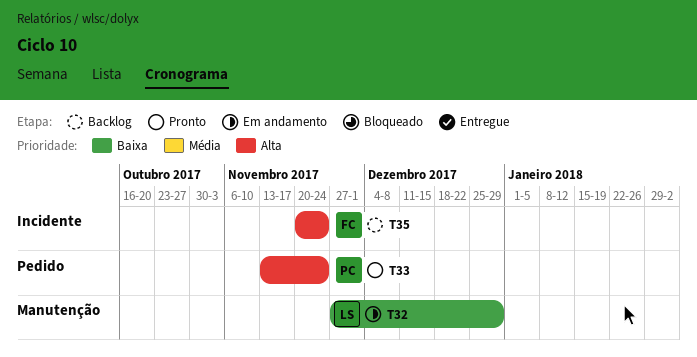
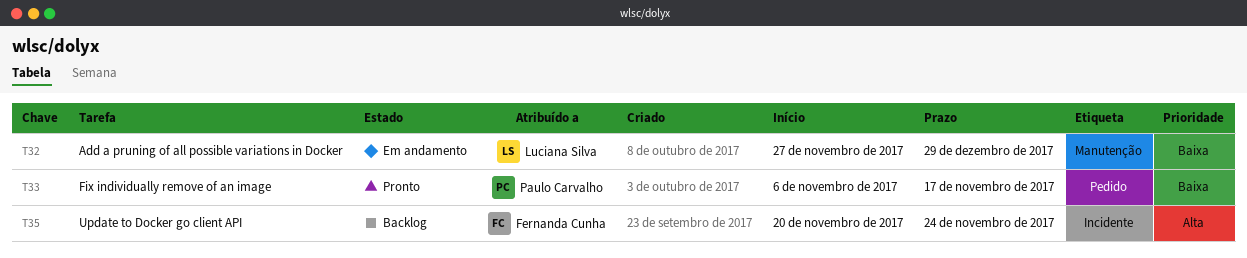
T33, priority: Alta -> Baixa
T33, start: Nov 13 -> Nov 6
T33, due: Nov 24 -> Nov 17

